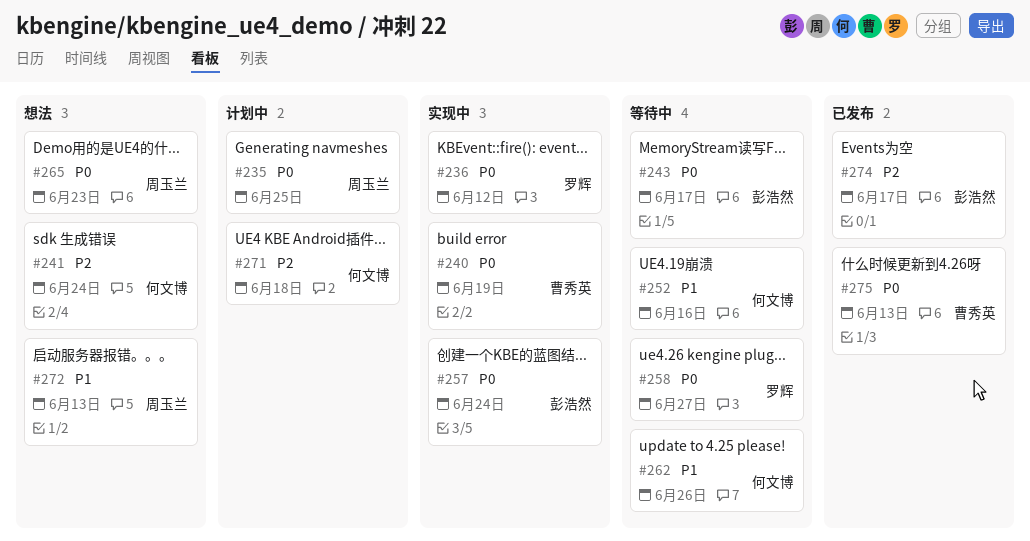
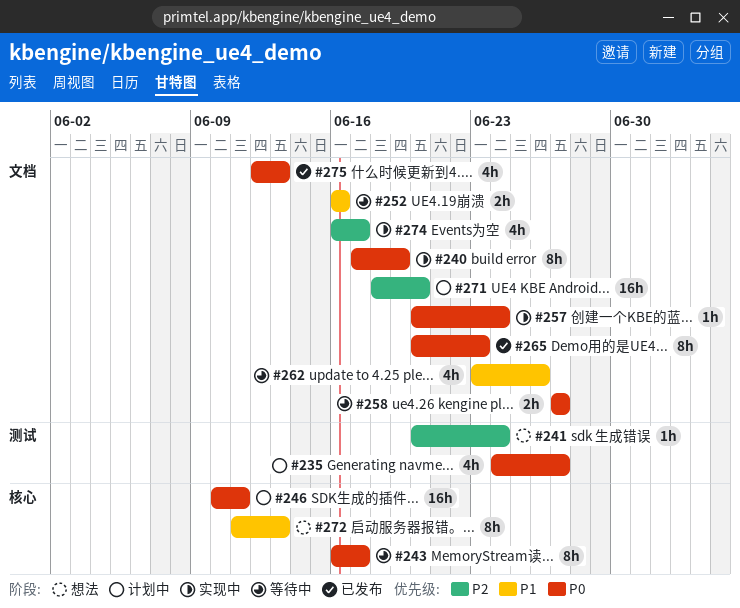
#235, due: Jun 25 -> Jun 27
#236: present -> none
#246: none -> present
#265, status: 想法 -> 已发布
#271, due: Jun 18 -> Jun 20
#274, status: 已发布 -> 实现中

